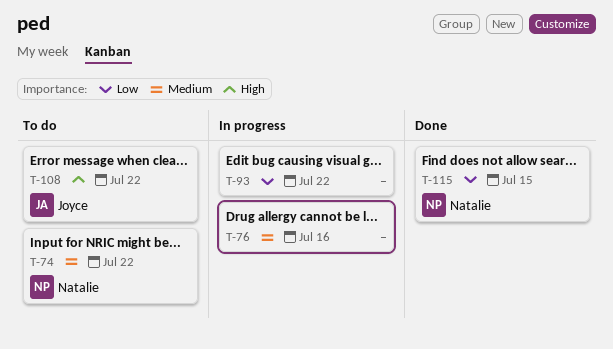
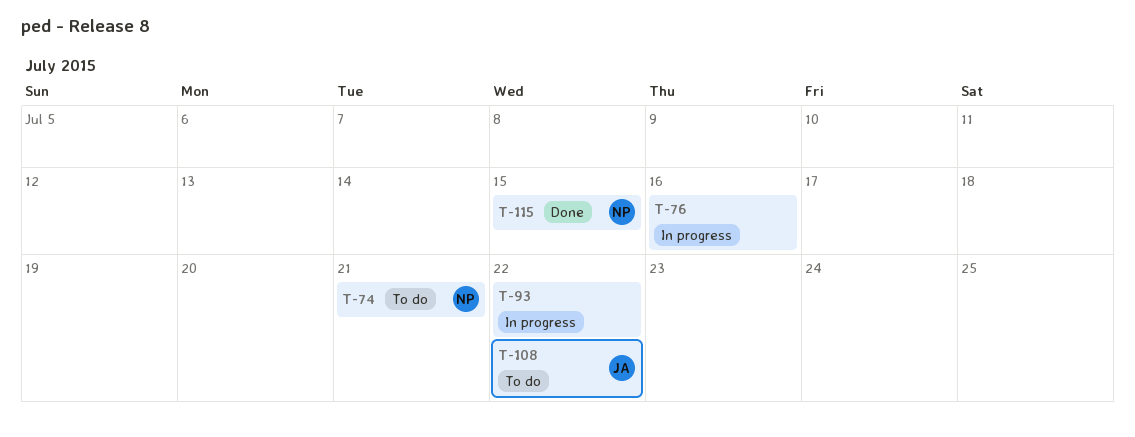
T-74, due: Jul 22 -> Jul 21

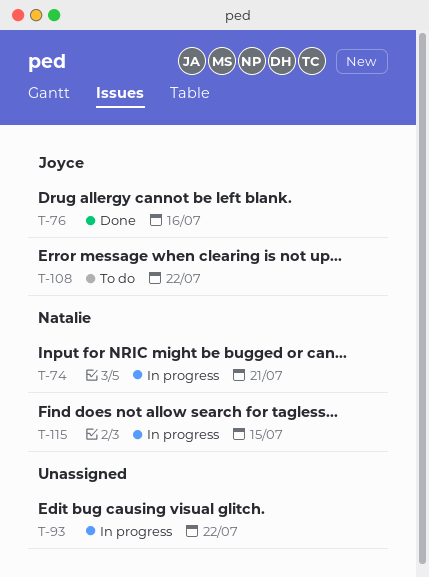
T-74, status: To do -> In progress
T-76, status: In progress -> Done
T-76, owner: none -> Joyce
T-115, status: Done -> In progress

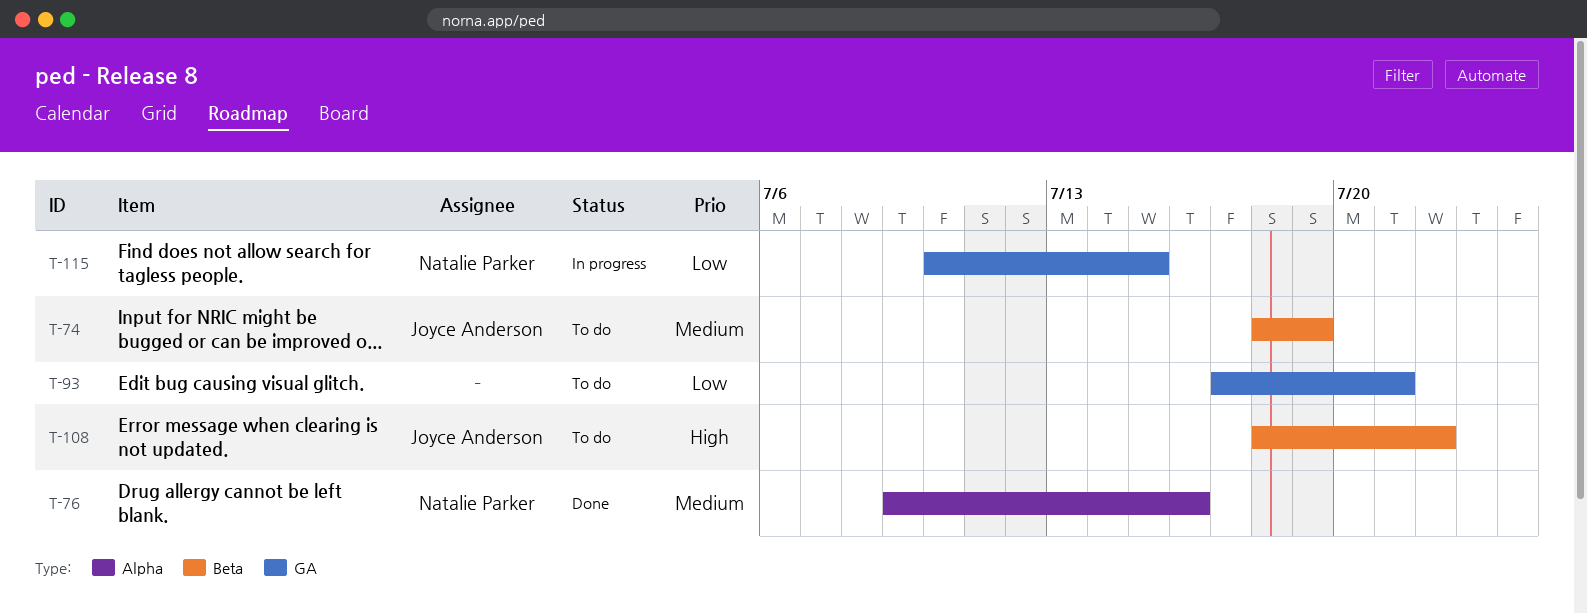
T-74, status: In progress -> To do
T-74, owner: Natalie Parker -> Joyce Anderson
T-74, due: Jul 21 -> Jul 19
T-76, owner: Joyce Anderson -> Natalie Parker
T-93, status: In progress -> To do
T-93, due: Jul 22 -> Jul 21

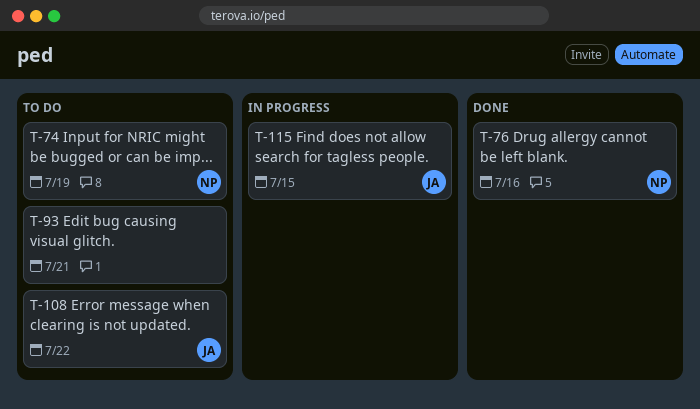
T-74, owner: Joyce Anderson -> Natalie Parker
T-115, owner: Natalie Parker -> Joyce Anderson

